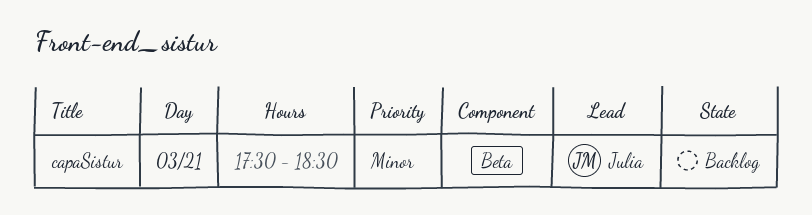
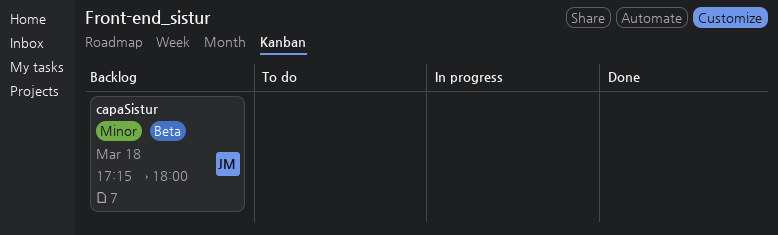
capaSistur, day: Mar 21 -> Mar 18
capaSistur, begins: 17:30 -> 17:15
capaSistur, ends: 18:30 -> 18:00

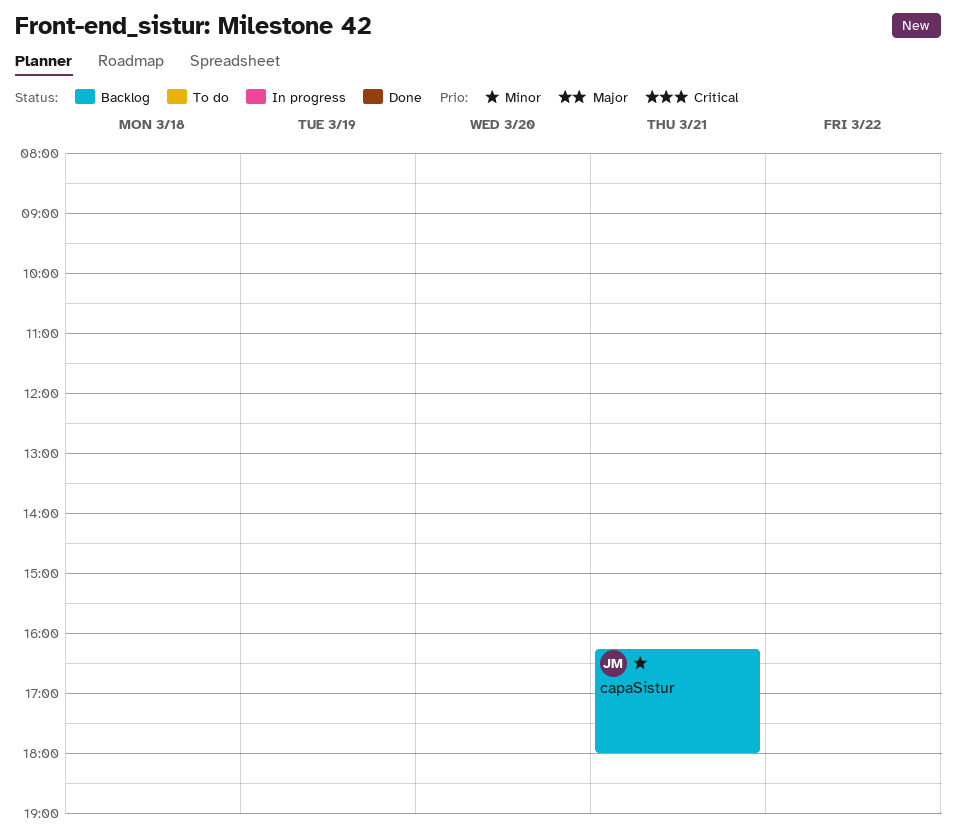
capaSistur, day: Mar 18 -> Mar 21
capaSistur, begins: 17:15 -> 16:15

